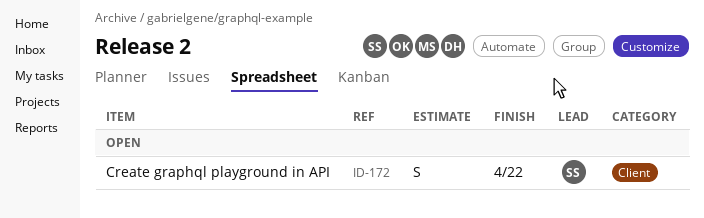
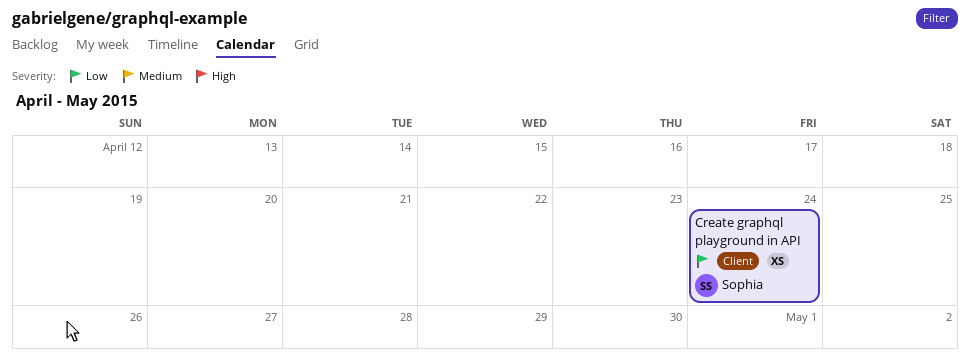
Create graphql playground in API, estimate: S -> XS
Create graphql playground in API, due: Apr 22 -> Apr 24

